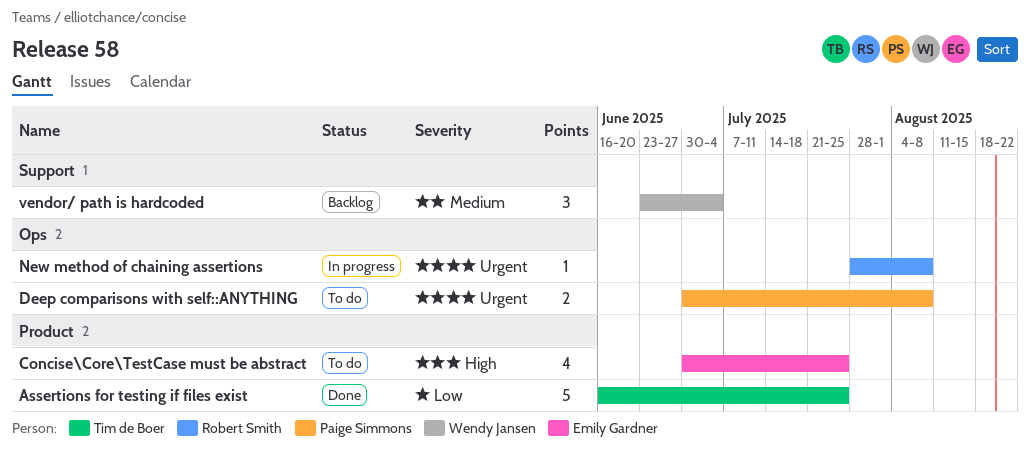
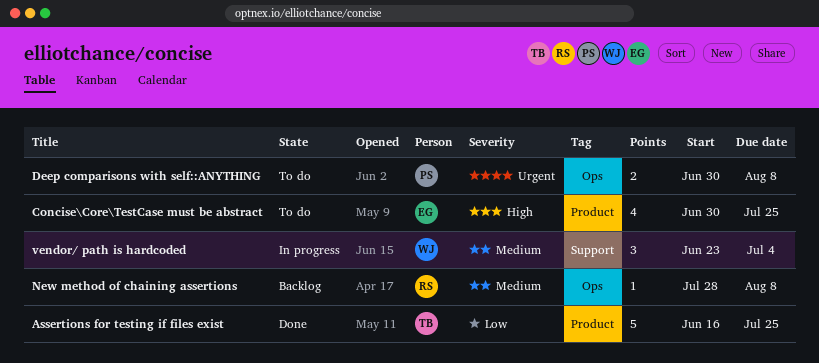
New method of chaining assertions, status: In progress -> Backlog
New method of chaining assertions, priority: Urgent -> Medium
vendor/ path is hardcoded, status: Backlog -> In progress

